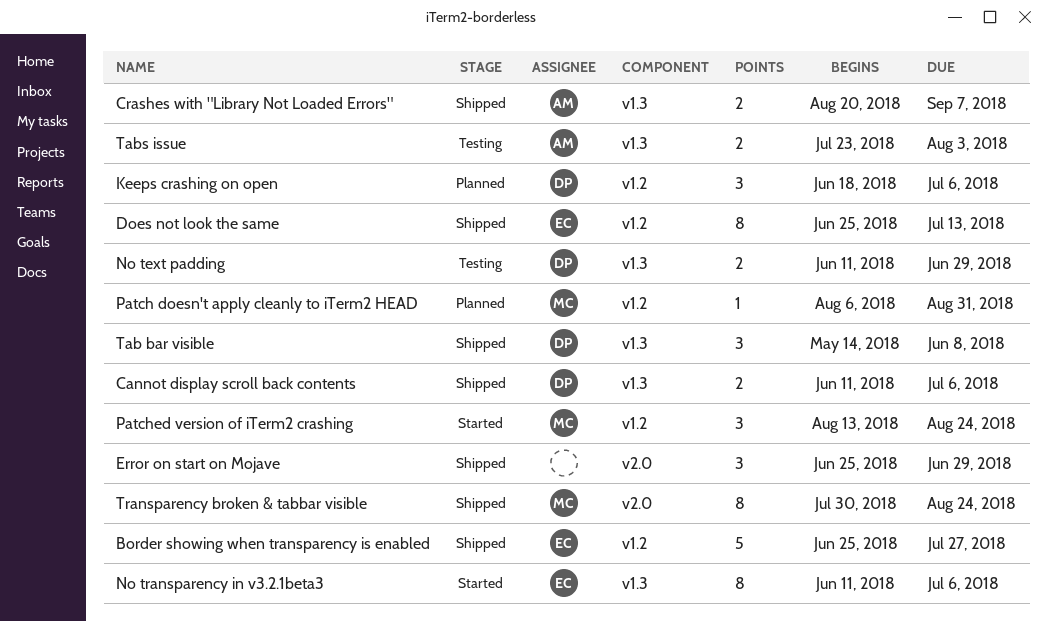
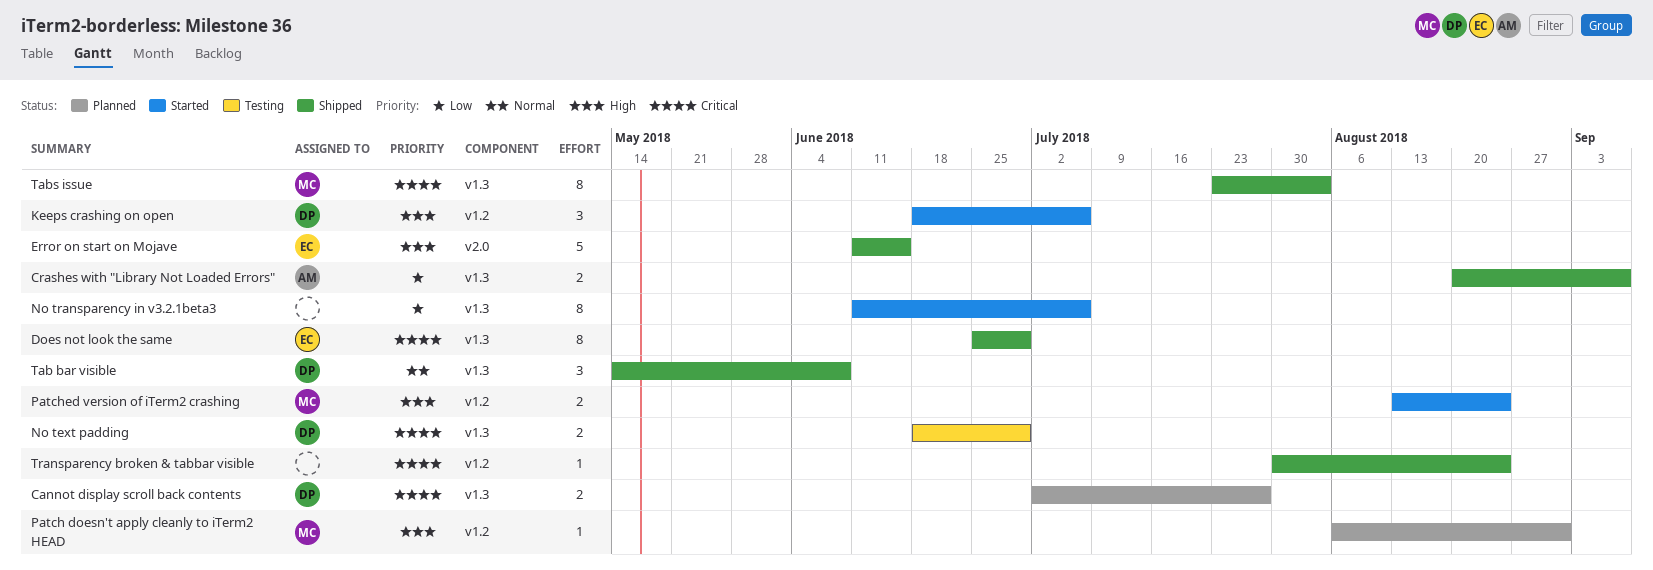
Border showing when transparency is enabled: present -> none
Cannot display scroll back contents, status: Shipped -> Planned
Cannot display scroll back contents, start: Jun 11 -> Jul 2
Cannot display scroll back contents, due: Jul 6 -> Jul 27
Does not look the same, label: v1.2 -> v1.3
Does not look the same, due: Jul 13 -> Jun 29
Error on start on Mojave, owner: none -> EC
Error on start on Mojave, estimate: 3 -> 5
Error on start on Mojave, start: Jun 25 -> Jun 11
Error on start on Mojave, due: Jun 29 -> Jun 15
Keeps crashing on open, status: Planned -> Started
No text padding, start: Jun 11 -> Jun 18
No transparency in v3.2.1beta3, owner: EC -> none
Patched version of iTerm2 crashing, estimate: 3 -> 2
Tabs issue, status: Testing -> Shipped
Tabs issue, owner: AM -> MC
Tabs issue, estimate: 2 -> 8
Transparency broken & tabbar visible, owner: MC -> none
Transparency broken & tabbar visible, label: v2.0 -> v1.2
Transparency broken & tabbar visible, estimate: 8 -> 1

